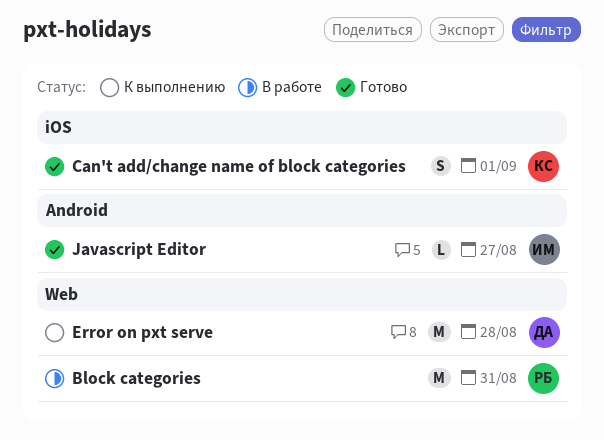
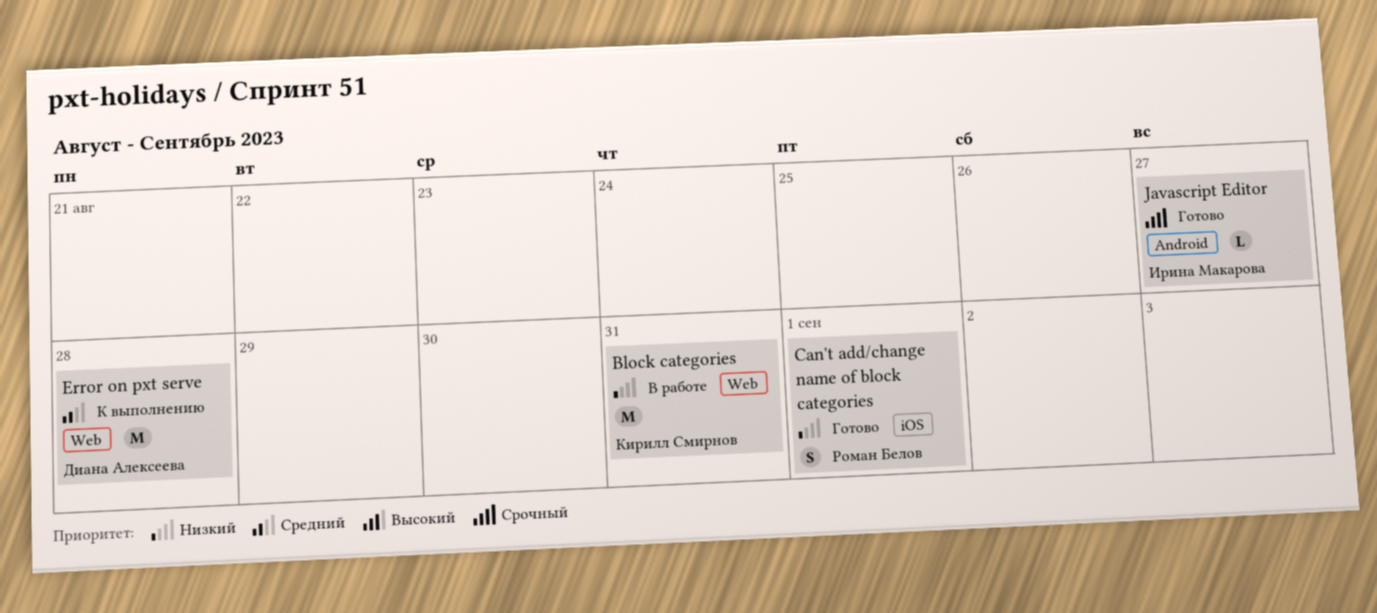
Block categories, owner: Роман Белов -> Кирилл Смирнов
Can't add/change name of block categories, owner: Кирилл Смирнов -> Роман Белов

